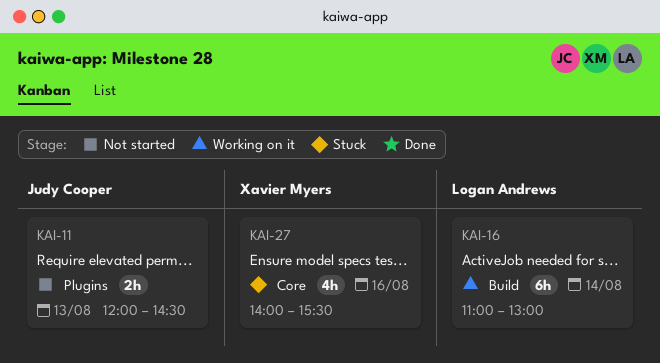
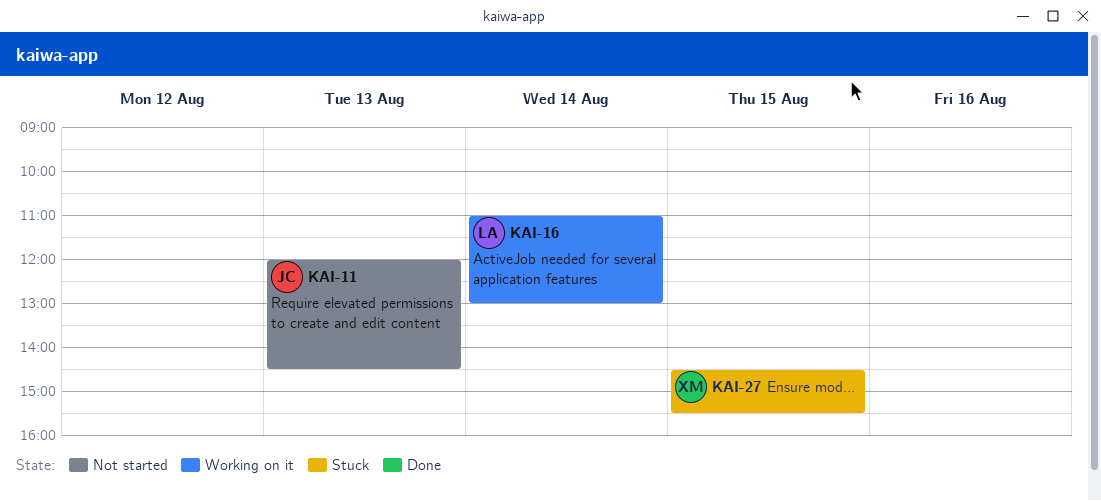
KAI-27, day: Aug 16 -> Aug 15
KAI-27, begins: 14:00 -> 14:30

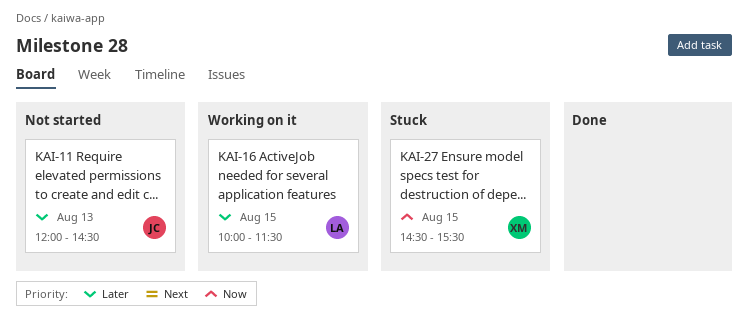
KAI-16, day: Aug 14 -> Aug 15
KAI-16, begins: 11:00 -> 10:00
KAI-16, ends: 13:00 -> 11:30

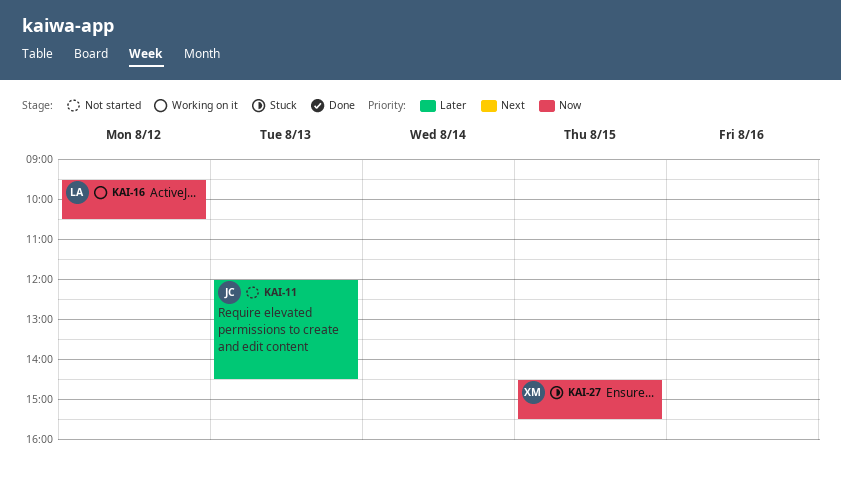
KAI-16, priority: Later -> Now
KAI-16, day: Aug 15 -> Aug 12
KAI-16, begins: 10:00 -> 09:30
KAI-16, ends: 11:30 -> 10:30

